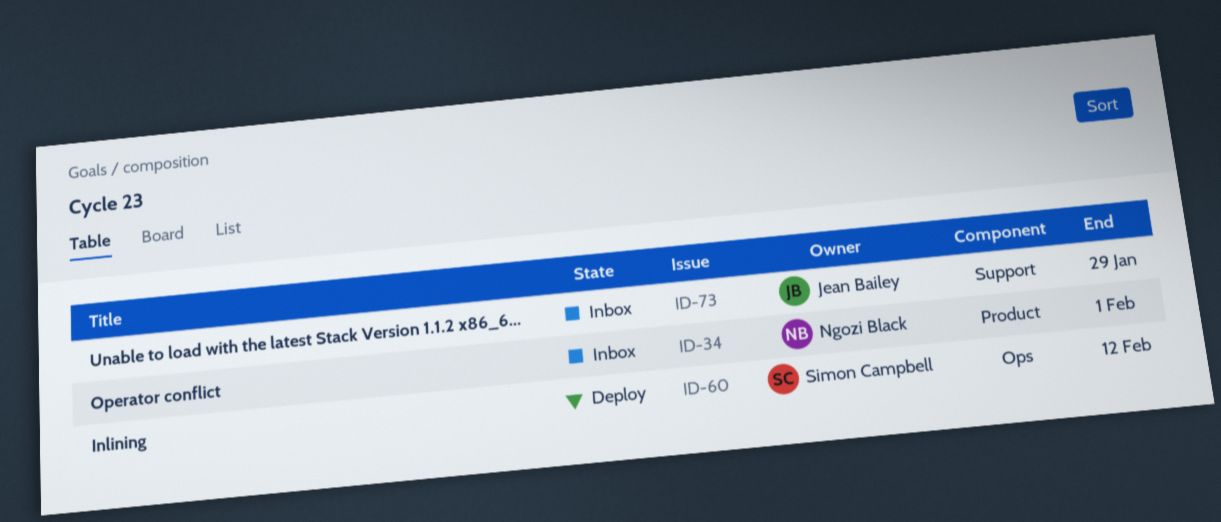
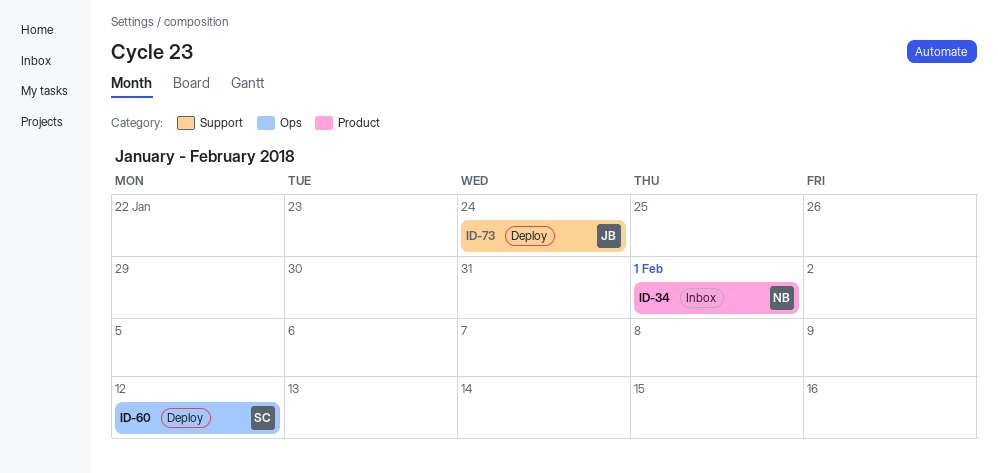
ID-73, status: Inbox -> Deploy
ID-73, due: Jan 29 -> Jan 24

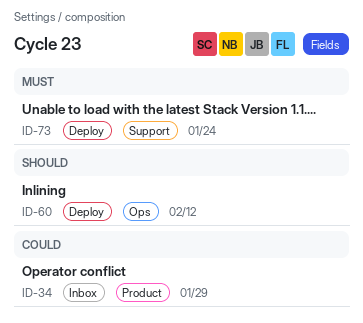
ID-34, due: Feb 1 -> Jan 29

